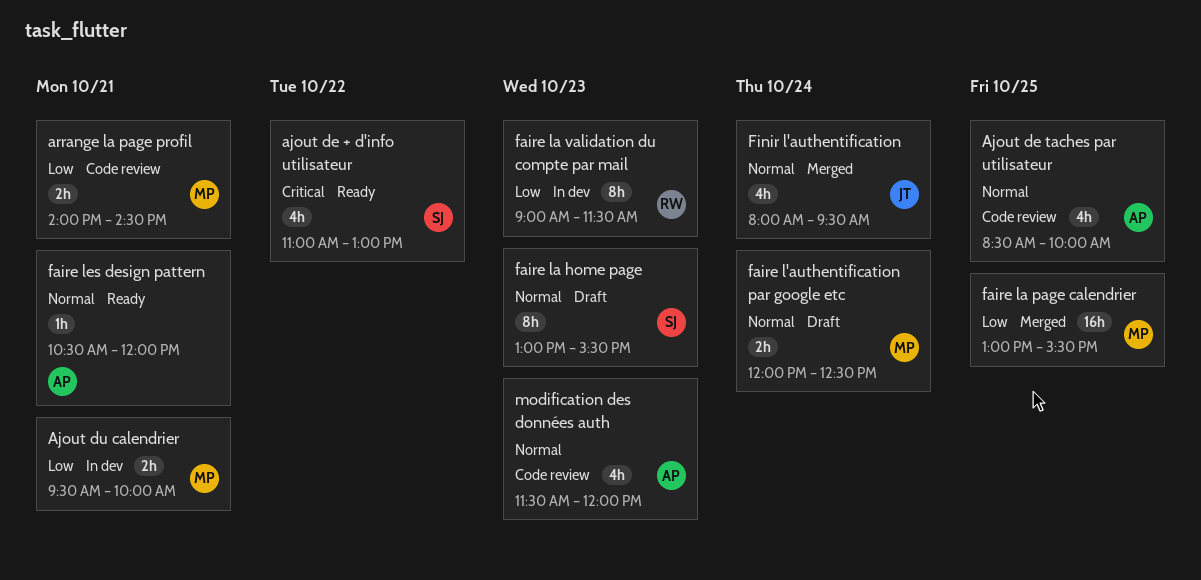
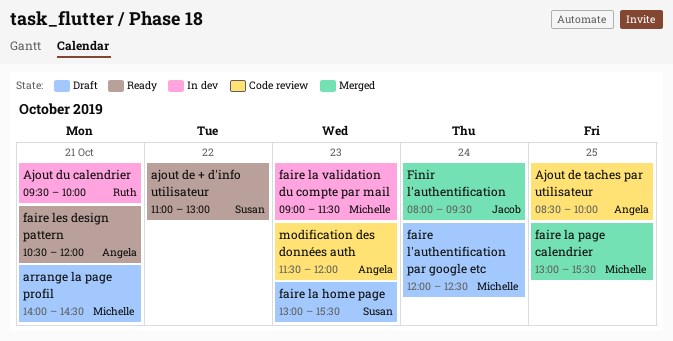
Ajout du calendrier, owner: Michelle -> Ruth
arrange la page profil, status: Code review -> Draft
faire la validation du compte par mail, owner: Ruth -> Michelle

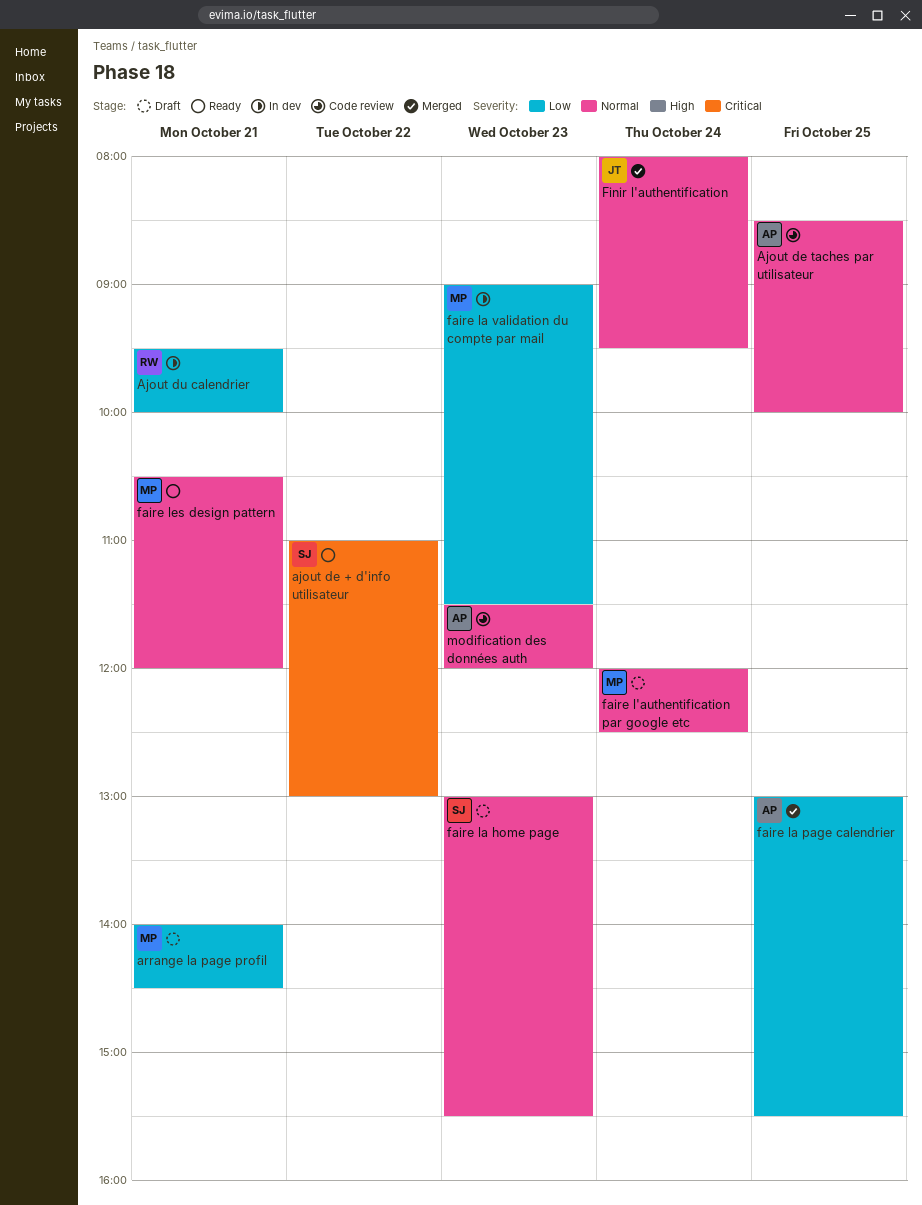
faire la page calendrier, owner: Michelle -> Angela
faire les design pattern, owner: Angela -> Michelle

